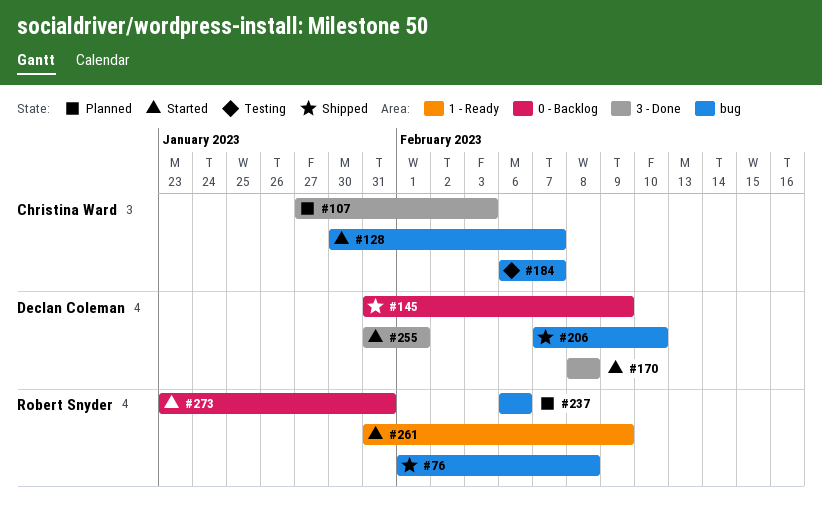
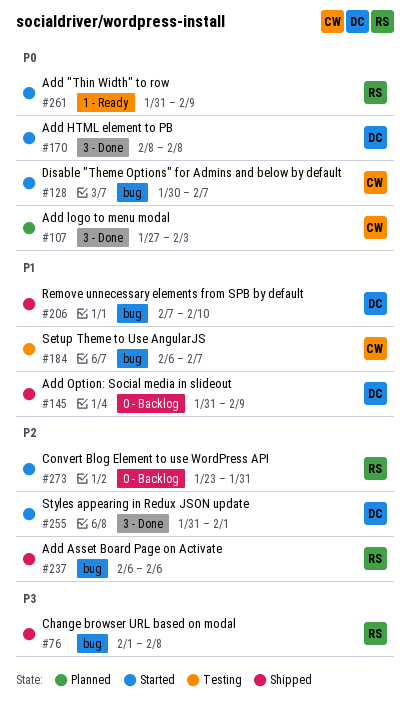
#237, status: Planned -> Shipped

